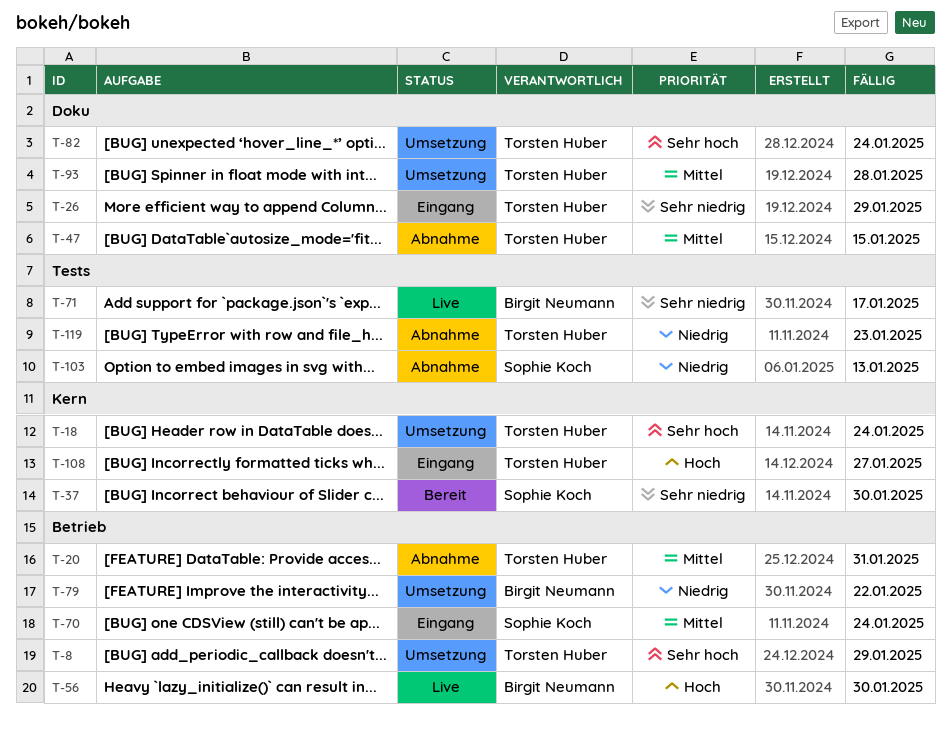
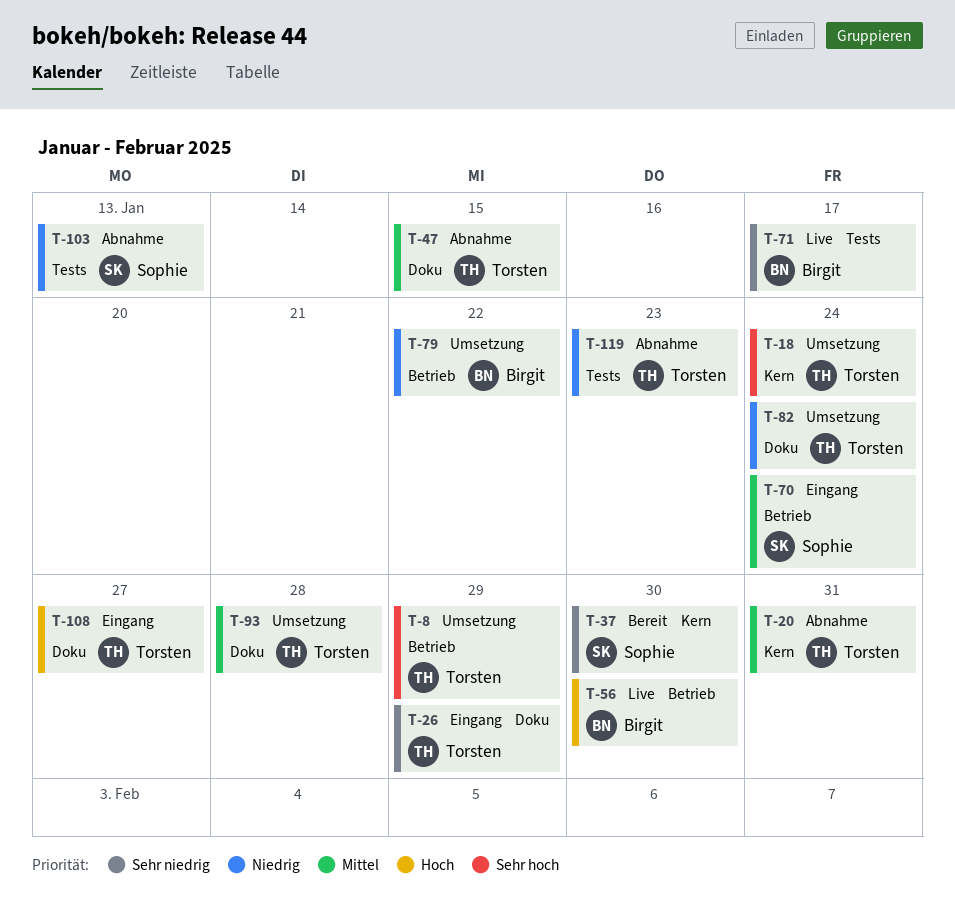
T-20, label: Betrieb -> Kern
T-82, priority: Sehr hoch -> Niedrig
T-108, label: Kern -> Doku

